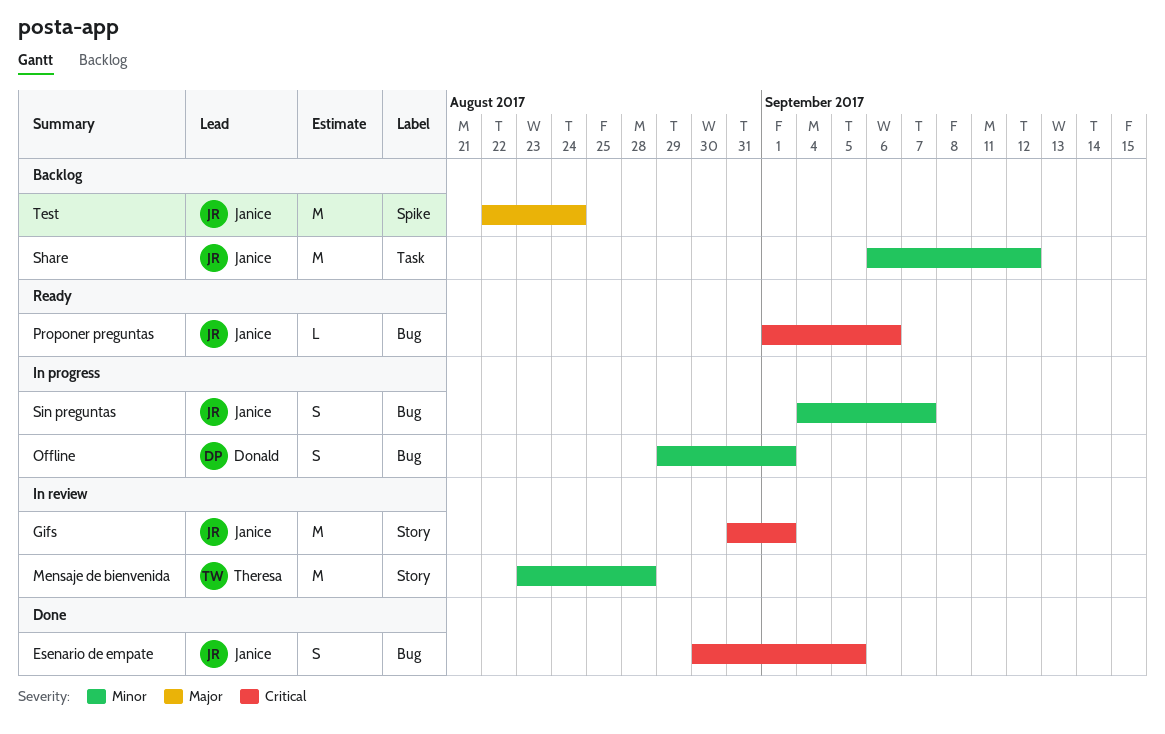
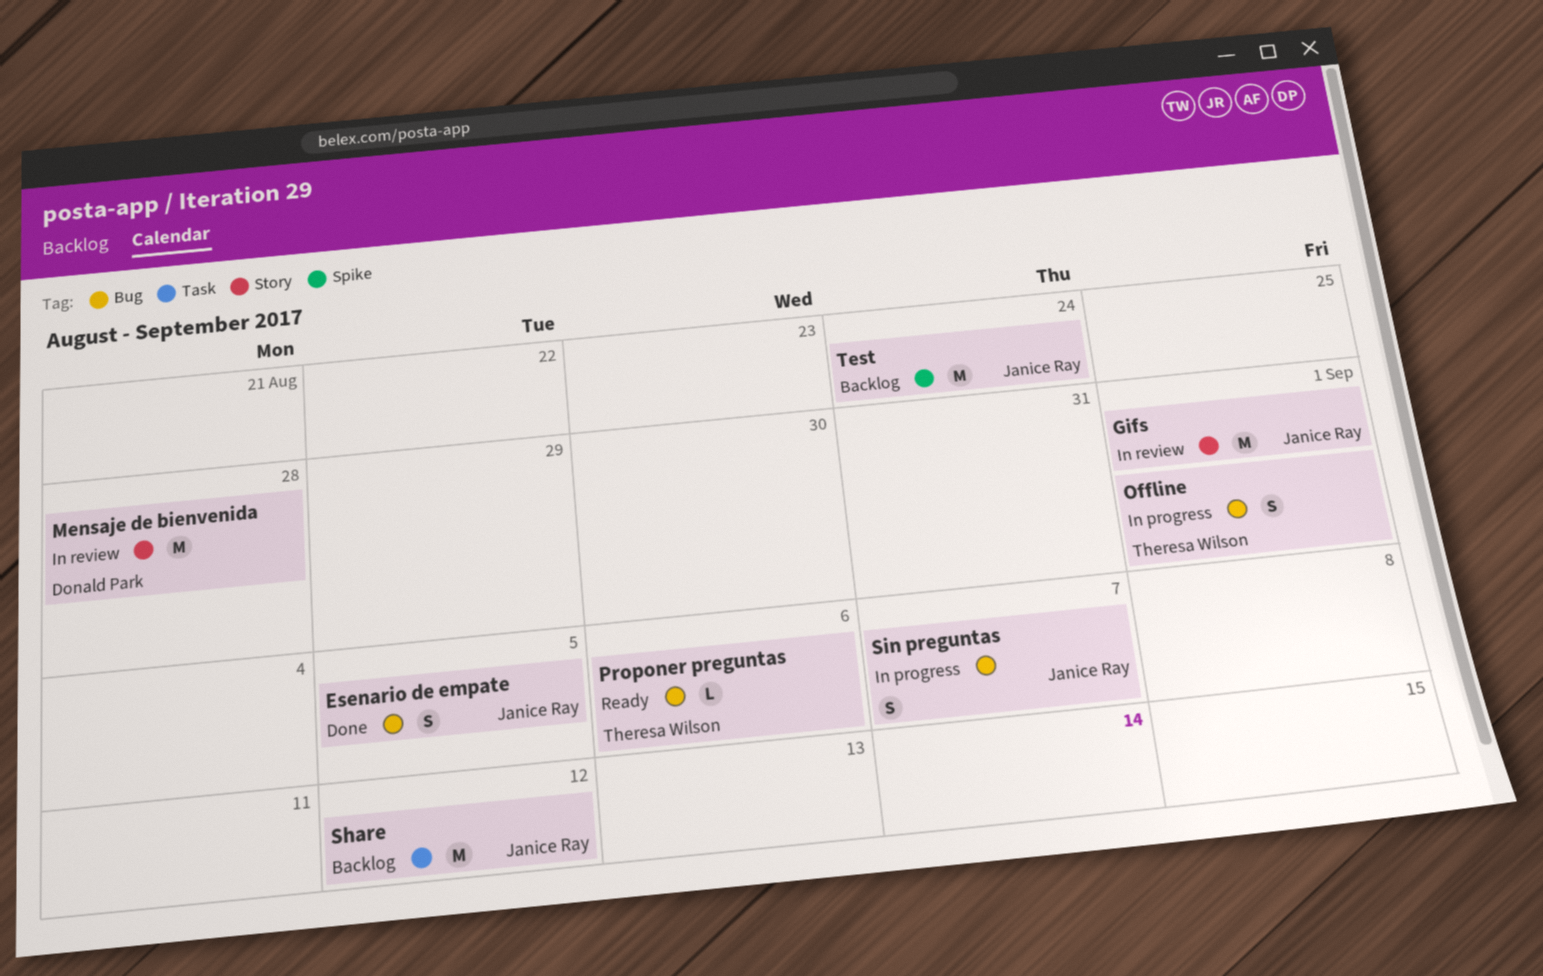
Mensaje de bienvenida, owner: Theresa Wilson -> Donald Park
Offline, owner: Donald Park -> Theresa Wilson
Proponer preguntas, owner: Janice Ray -> Theresa Wilson

